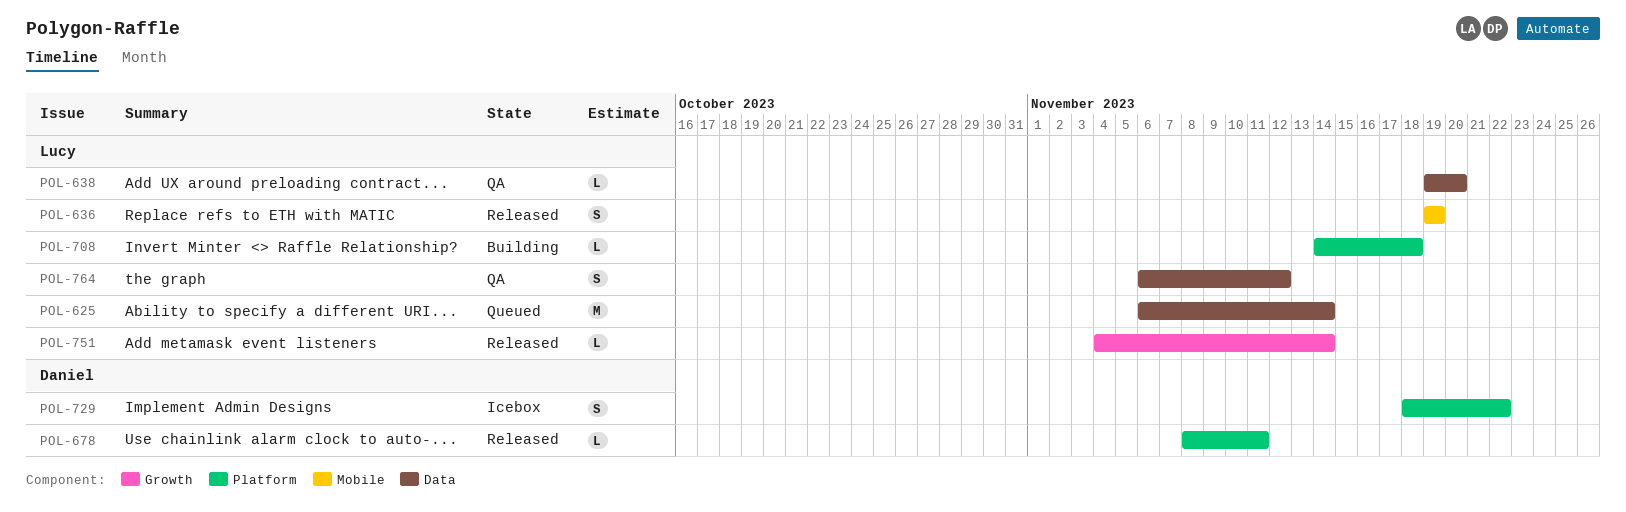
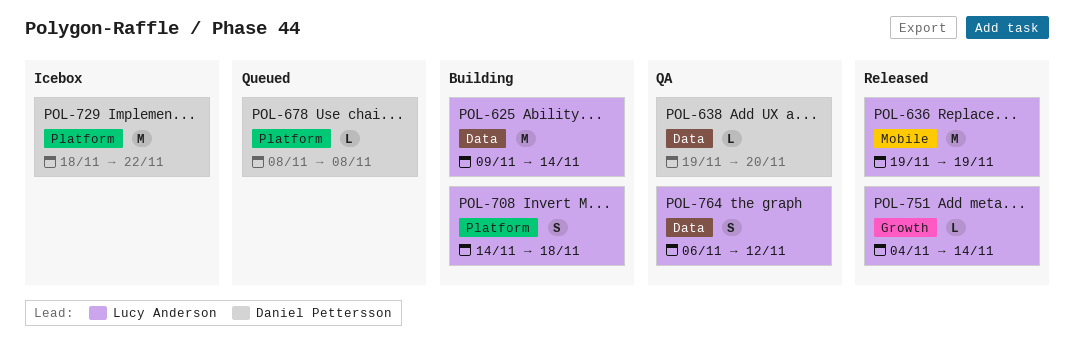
POL-625, status: Queued -> Building
POL-625, start: Nov 6 -> Nov 9
POL-636, estimate: S -> M
POL-638, owner: Lucy Anderson -> Daniel Pettersson
POL-678, status: Released -> Queued
POL-678, due: Nov 11 -> Nov 8
POL-708, estimate: L -> S
POL-729, estimate: S -> M

